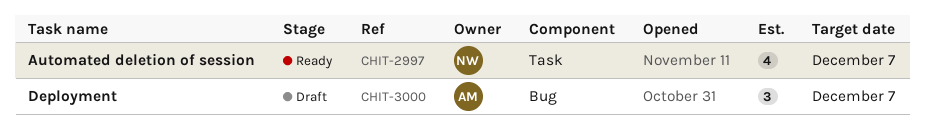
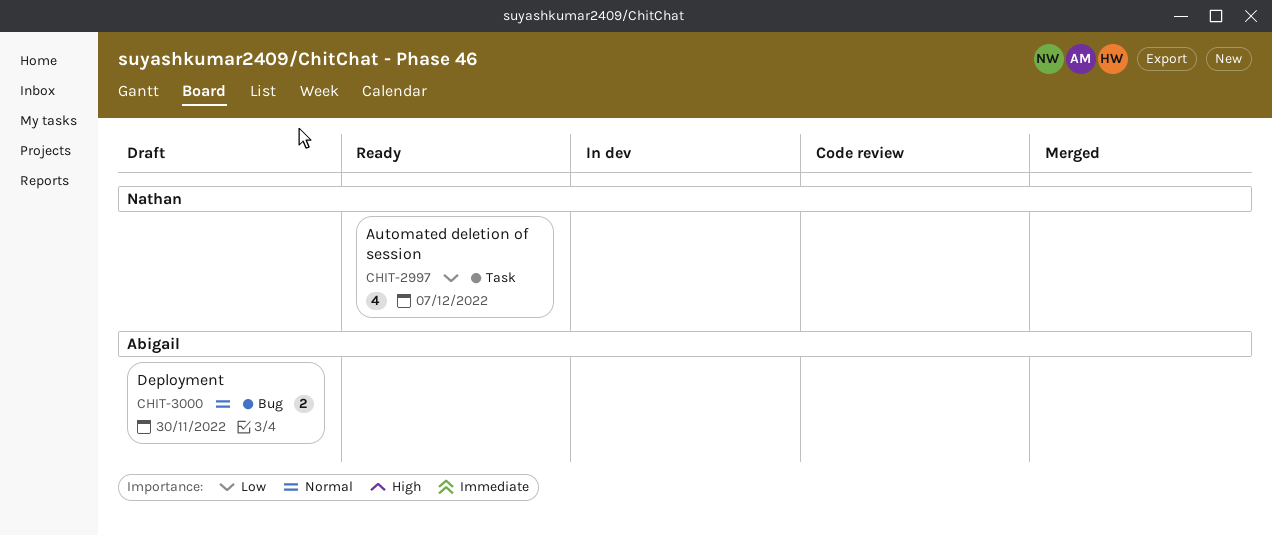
CHIT-3000, estimate: 3 -> 2
CHIT-3000, due: Dec 7 -> Nov 30

